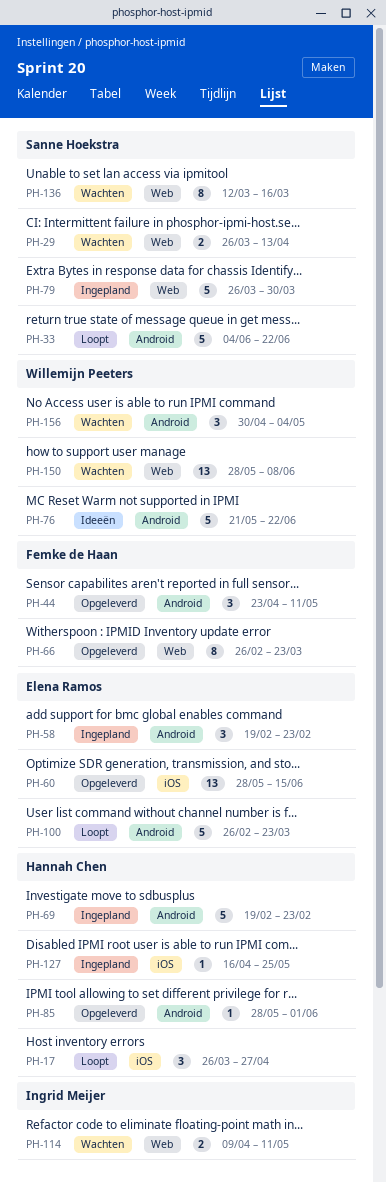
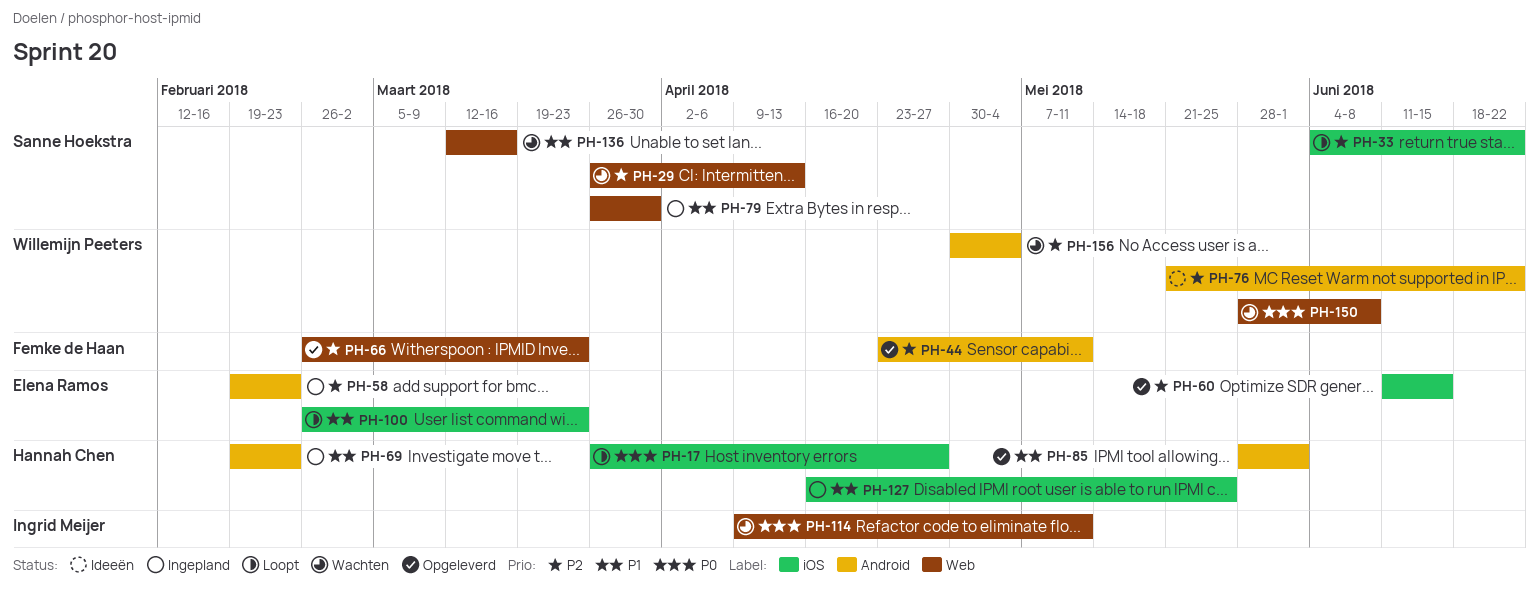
PH-33, label: Android -> iOS
PH-60, start: May 28 -> Jun 11
PH-100, label: Android -> iOS

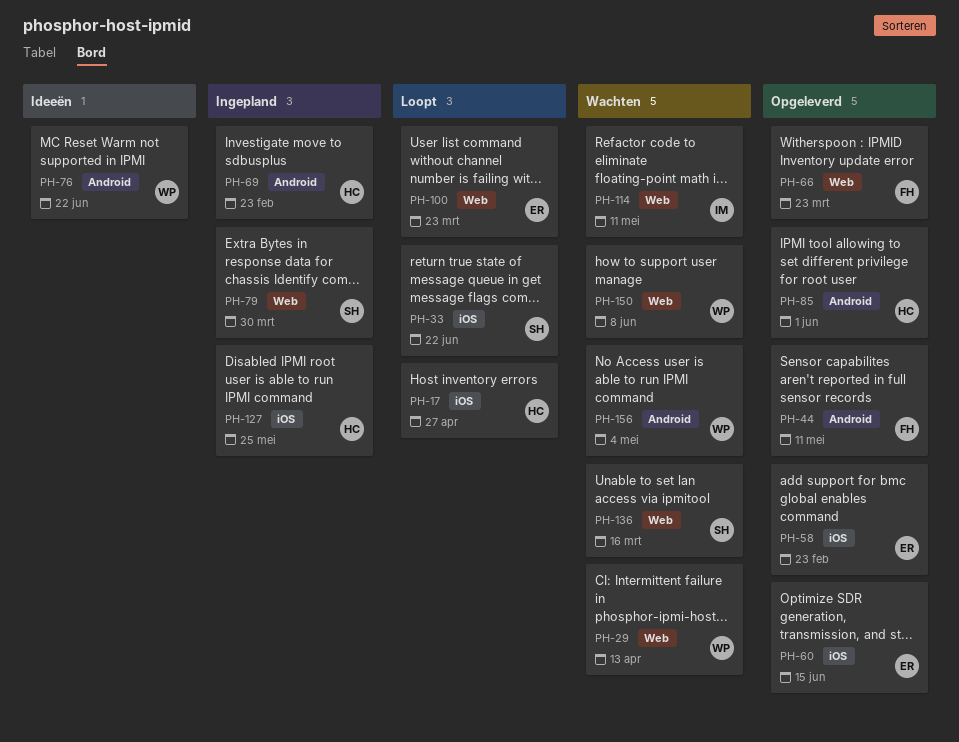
PH-29, owner: Sanne Hoekstra -> Willemijn Peeters
PH-58, status: Ingepland -> Opgeleverd
PH-58, label: Android -> iOS
PH-100, label: iOS -> Web

